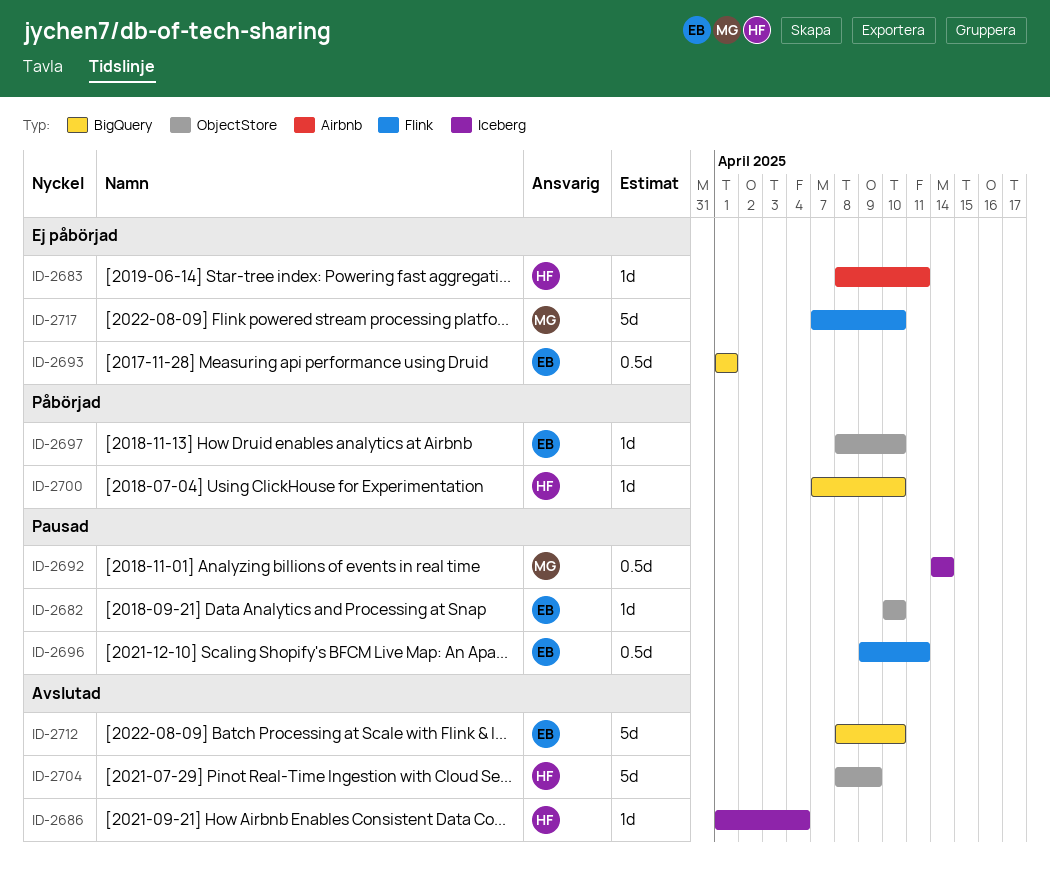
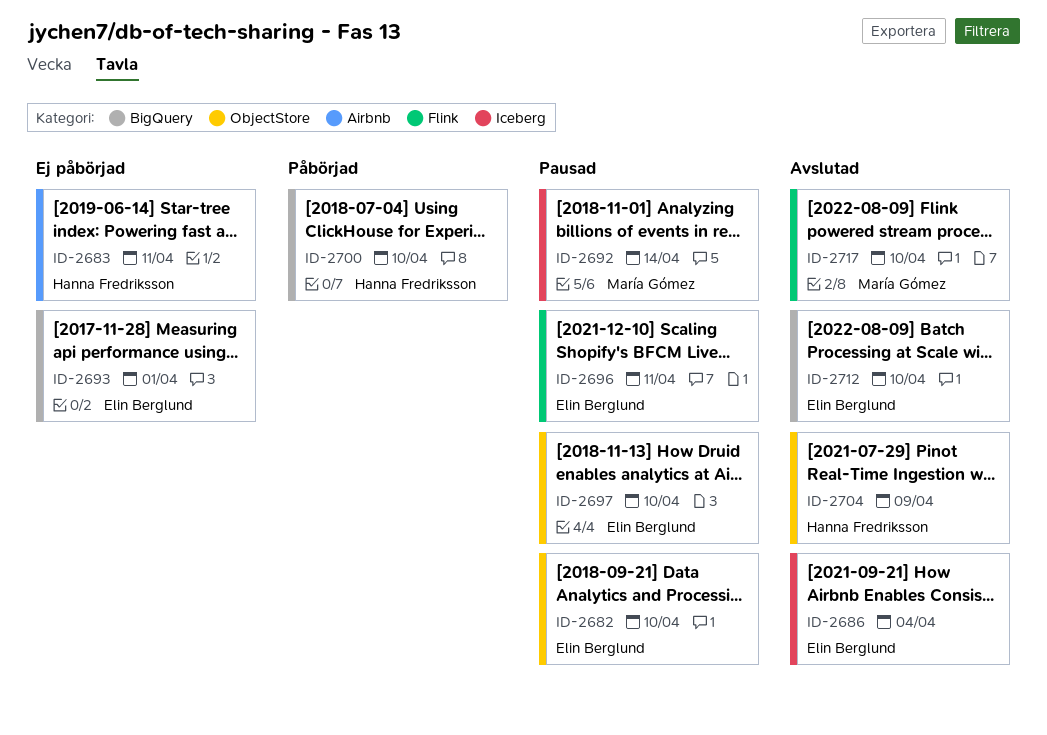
ID-2686, owner: Hanna Fredriksson -> Elin Berglund
ID-2697, status: Påbörjad -> Pausad
ID-2717, status: Ej påbörjad -> Avslutad

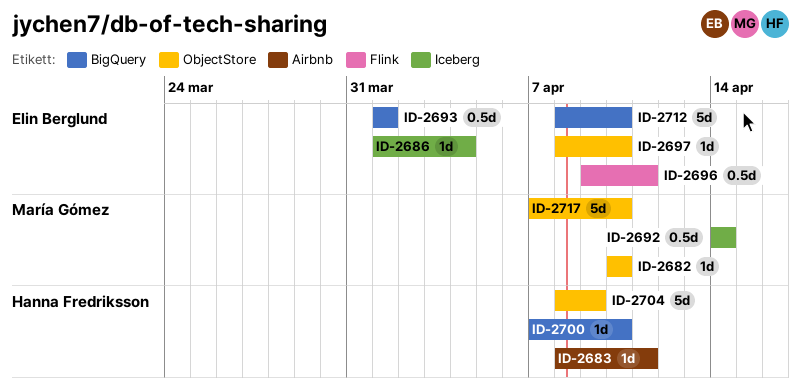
ID-2682, owner: Elin Berglund -> María Gómez
ID-2717, label: Flink -> ObjectStore

